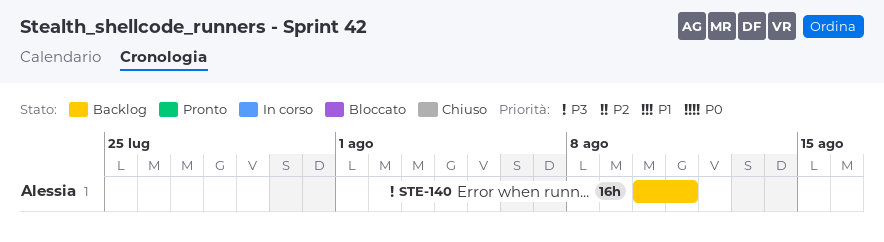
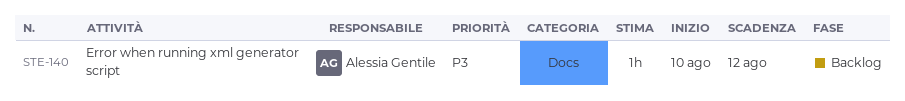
STE-140, estimate: 16h -> 1h
STE-140, due: Aug 11 -> Aug 12

